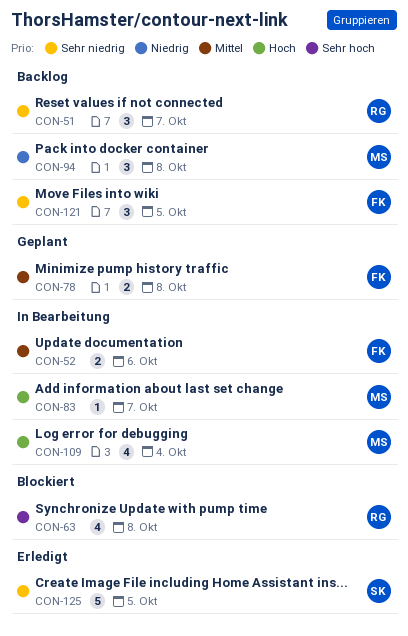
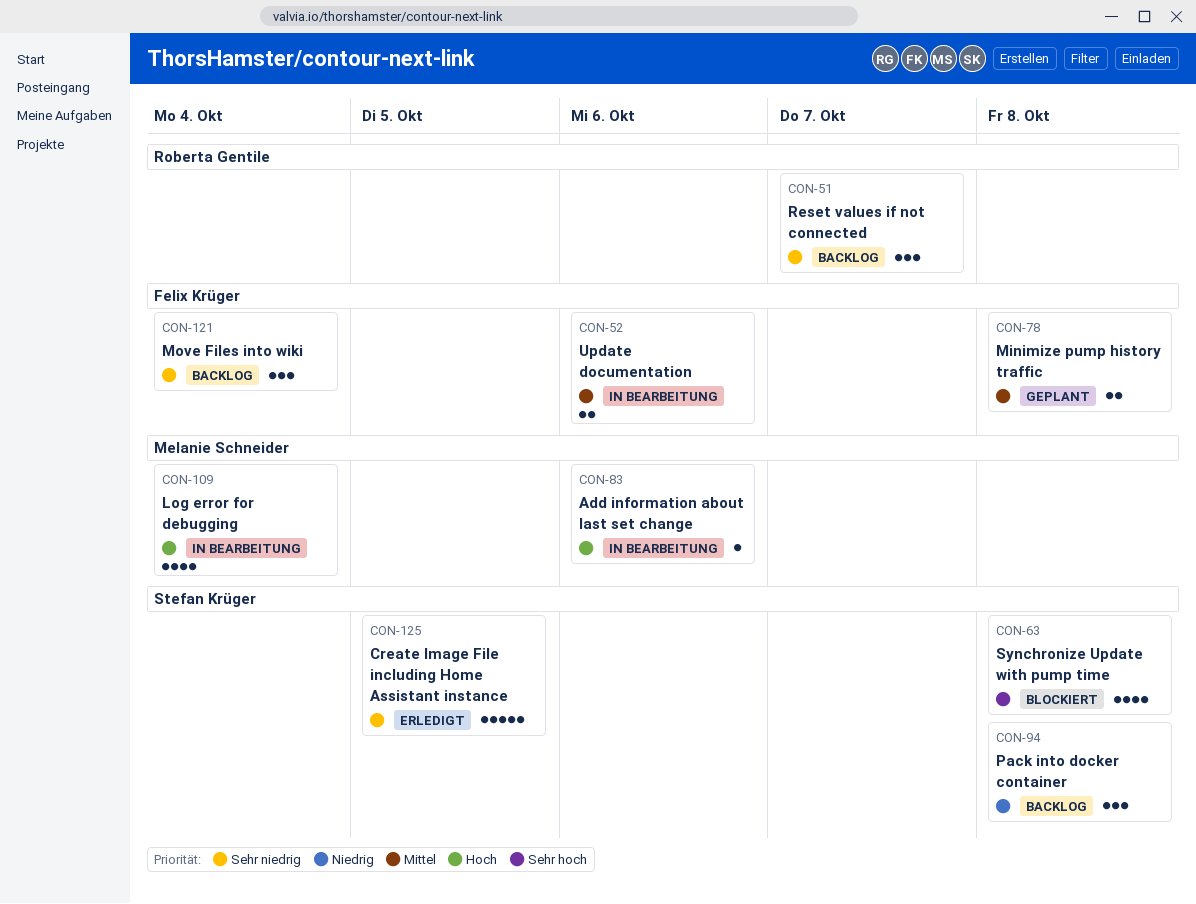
CON-63, owner: Roberta Gentile -> Stefan Krüger
CON-83, due: Oct 7 -> Oct 6
CON-94, owner: Melanie Schneider -> Stefan Krüger
CON-121, due: Oct 5 -> Oct 4

